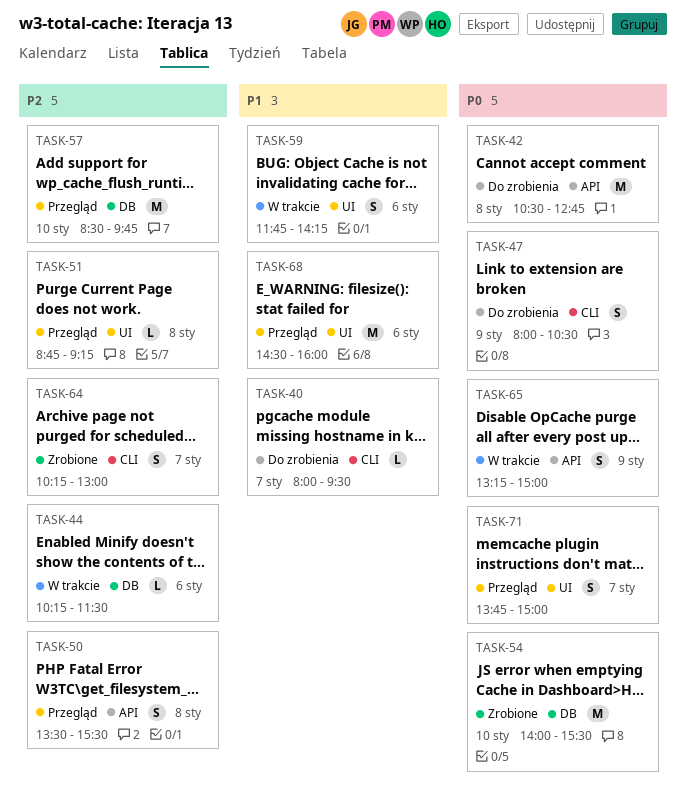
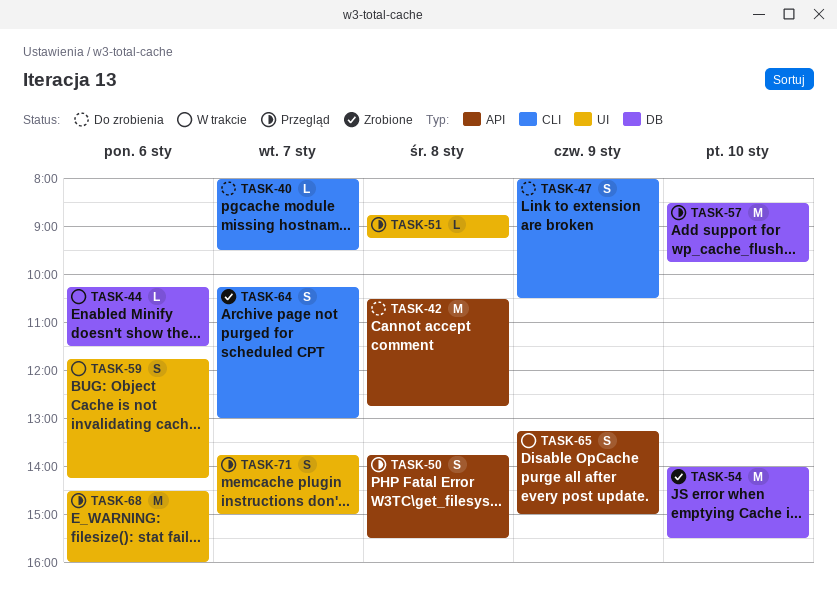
TASK-50, begins: 13:30 -> 13:45

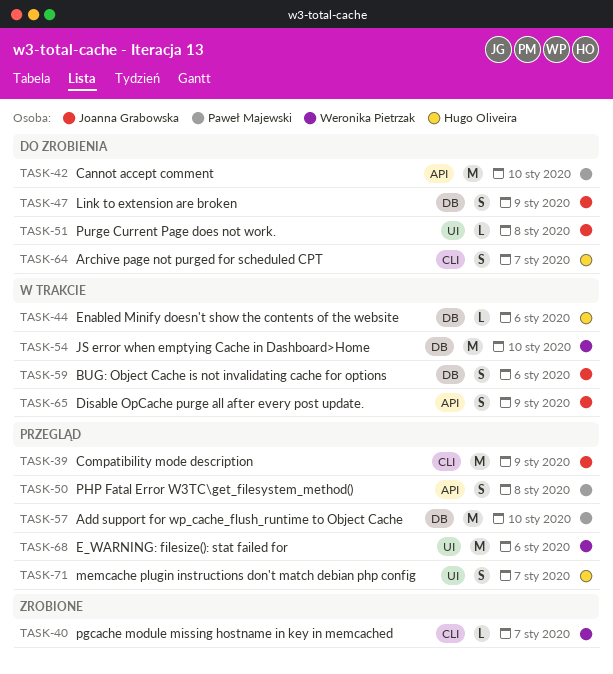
TASK-39: none -> present
TASK-40, status: Do zrobienia -> Zrobione
TASK-42, day: Jan 8 -> Jan 10
TASK-47, label: CLI -> DB
TASK-51, status: Przegląd -> Do zrobienia
TASK-54, status: Zrobione -> W trakcie
TASK-59, label: UI -> DB
TASK-64, status: Zrobione -> Do zrobienia

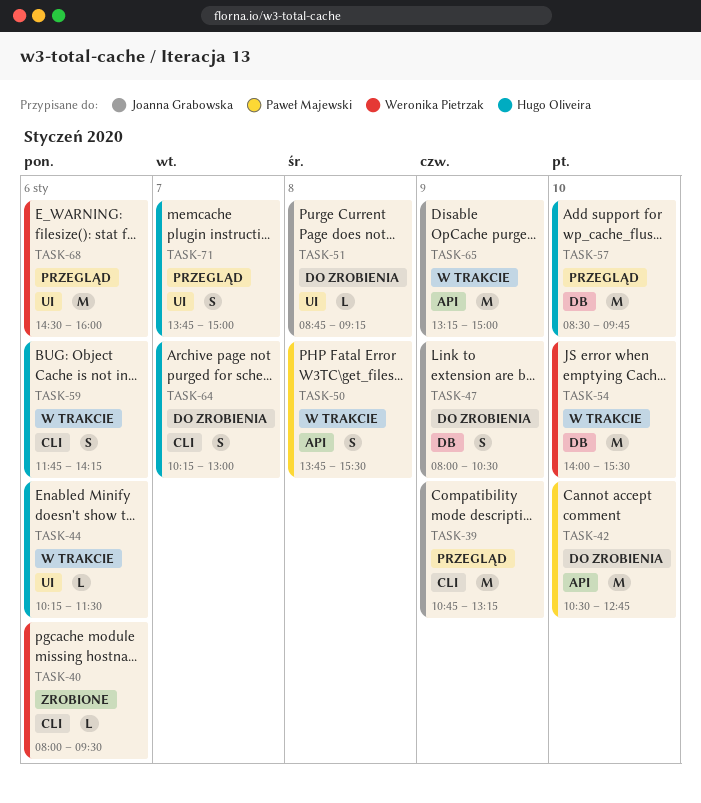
TASK-40, day: Jan 7 -> Jan 6
TASK-44, label: DB -> UI
TASK-50, status: Przegląd -> W trakcie
TASK-57, owner: Paweł Majewski -> Hugo Oliveira
TASK-59, owner: Joanna Grabowska -> Hugo Oliveira
TASK-59, label: DB -> CLI
TASK-65, estimate: S -> M

